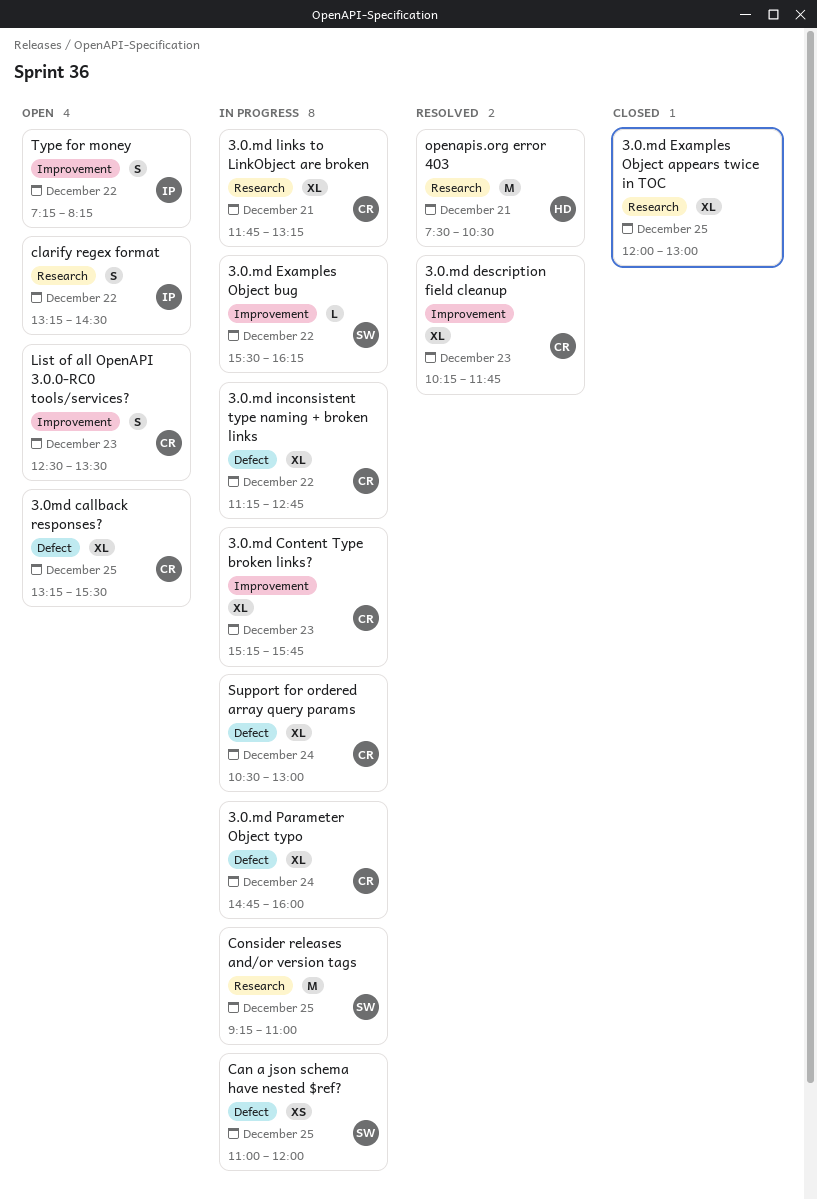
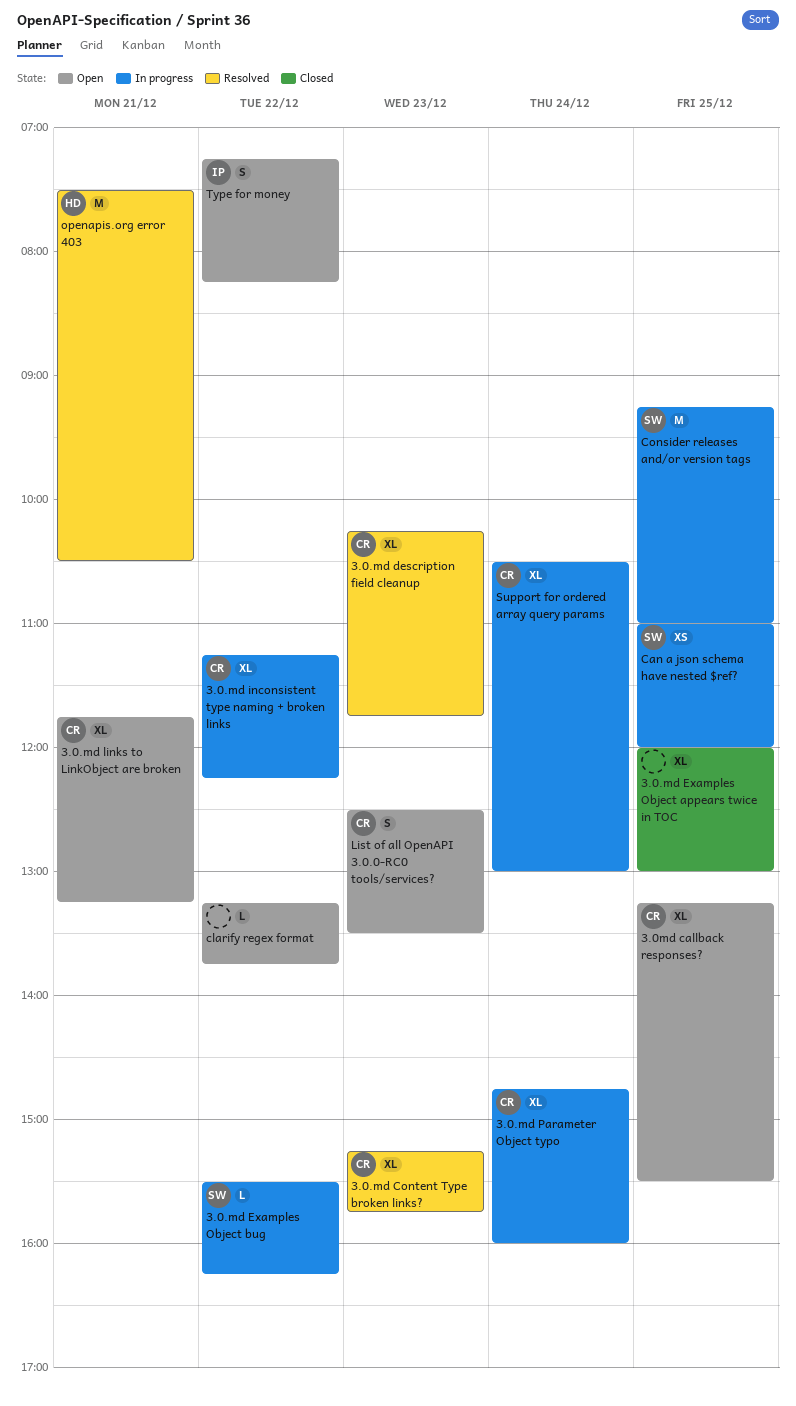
3.0.md Content Type broken links?, status: In progress -> Resolved
3.0.md inconsistent type naming + broken links, ends: 12:45 -> 12:15
3.0.md links to LinkObject are broken, status: In progress -> Open
clarify regex format, owner: IP -> none
clarify regex format, estimate: S -> L
clarify regex format, ends: 14:30 -> 13:45

